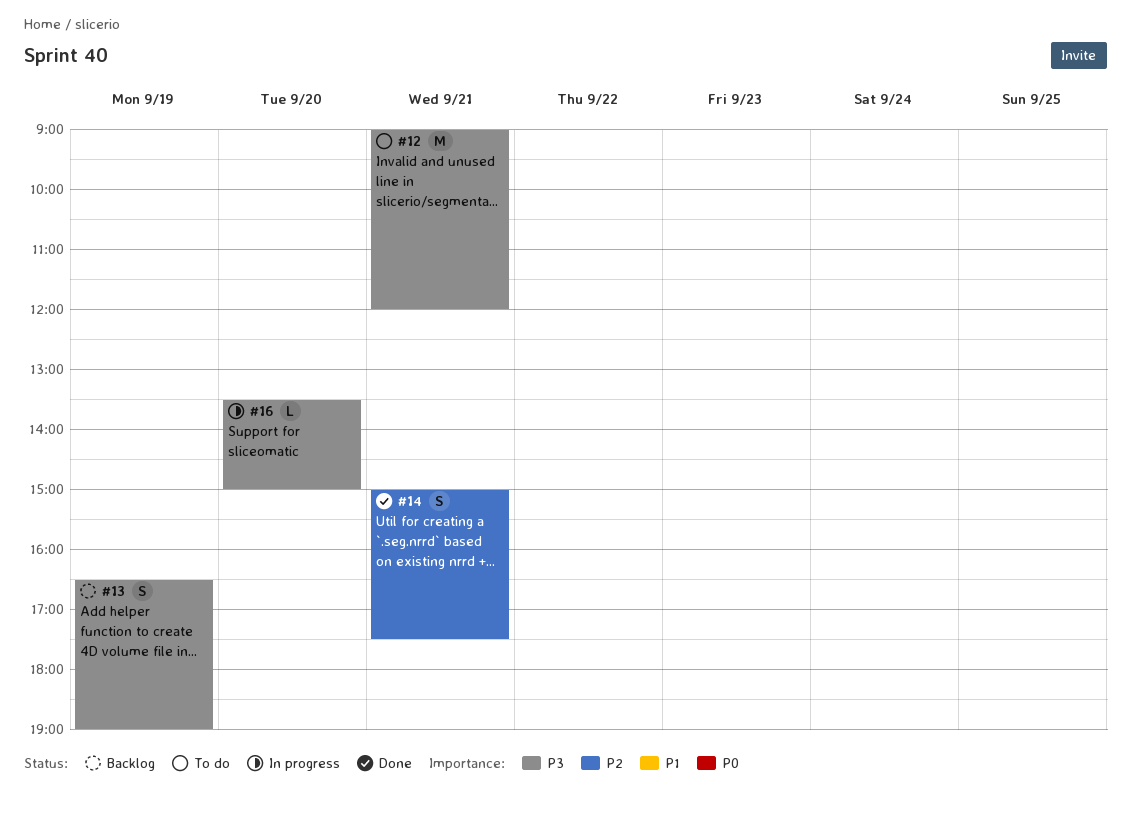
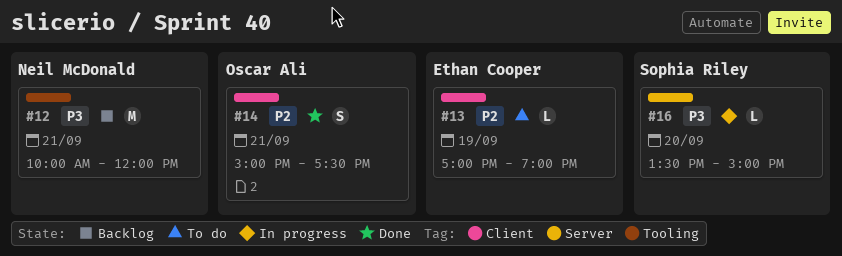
#12, status: To do -> Backlog
#12, begins: 09:00 -> 10:00
#13, status: Backlog -> To do
#13, priority: P3 -> P2
#13, estimate: S -> L
#13, begins: 16:30 -> 17:00

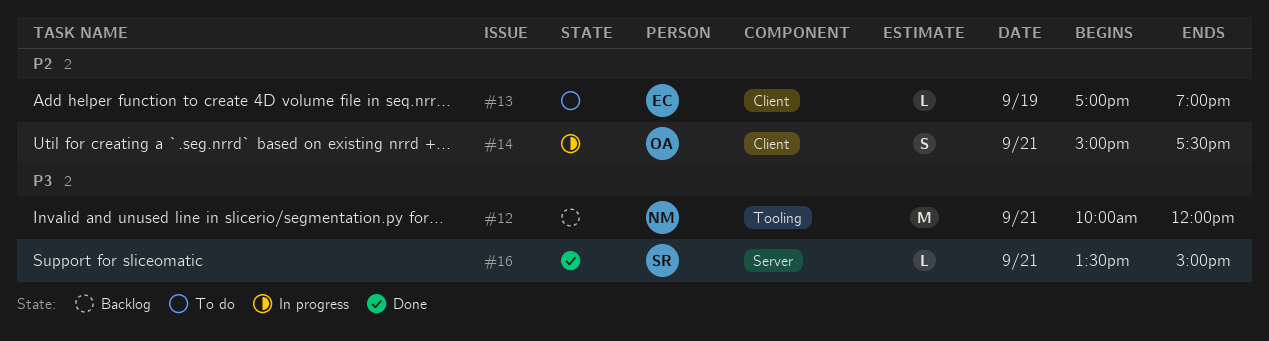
#14, status: Done -> In progress
#16, status: In progress -> Done
#16, day: Sep 20 -> Sep 21

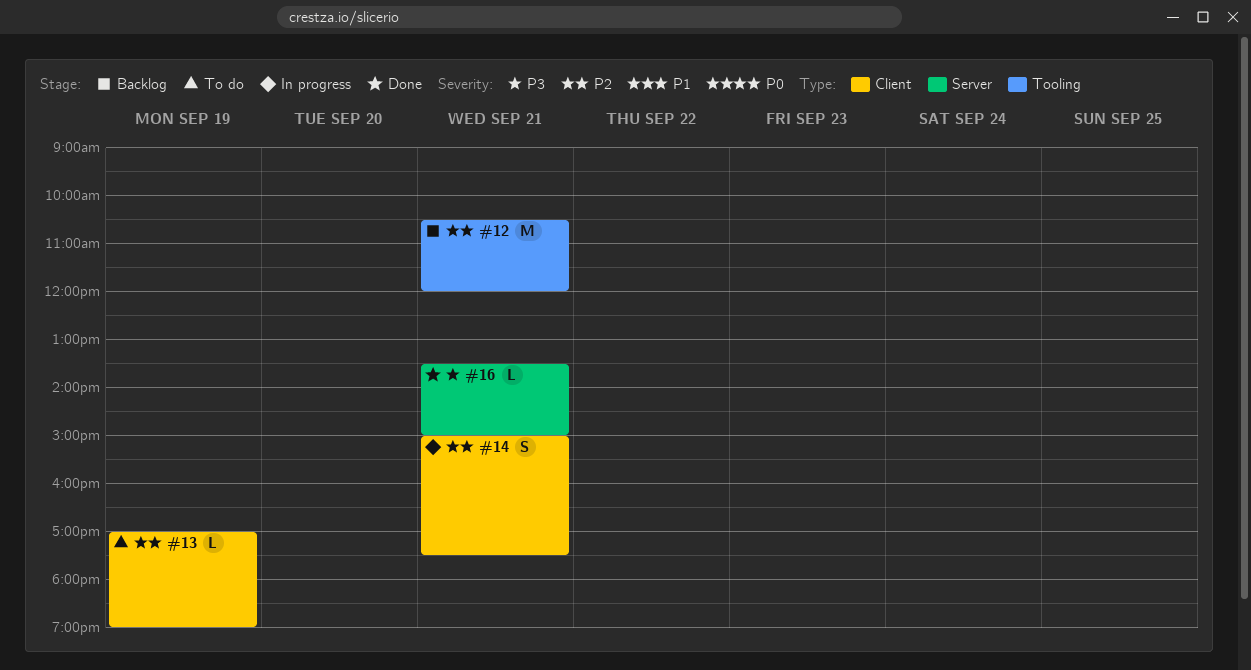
#12, priority: P3 -> P2
#12, begins: 10:00 -> 10:30

